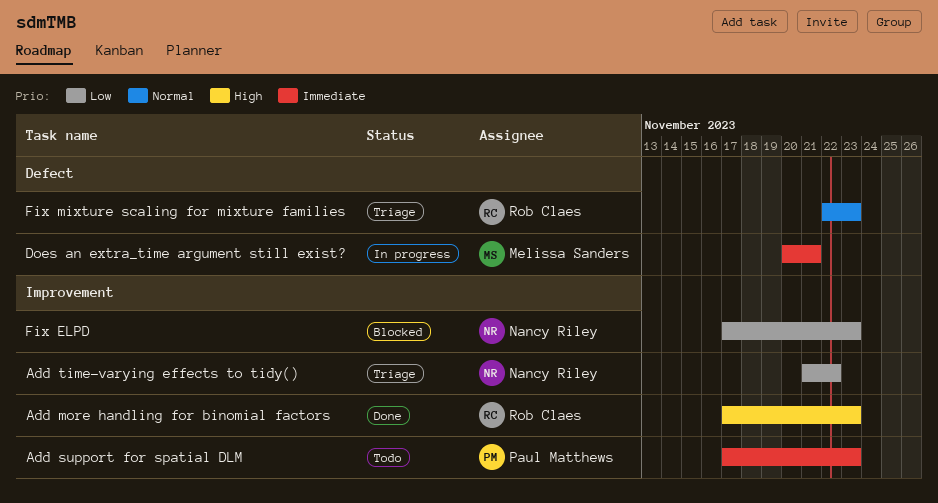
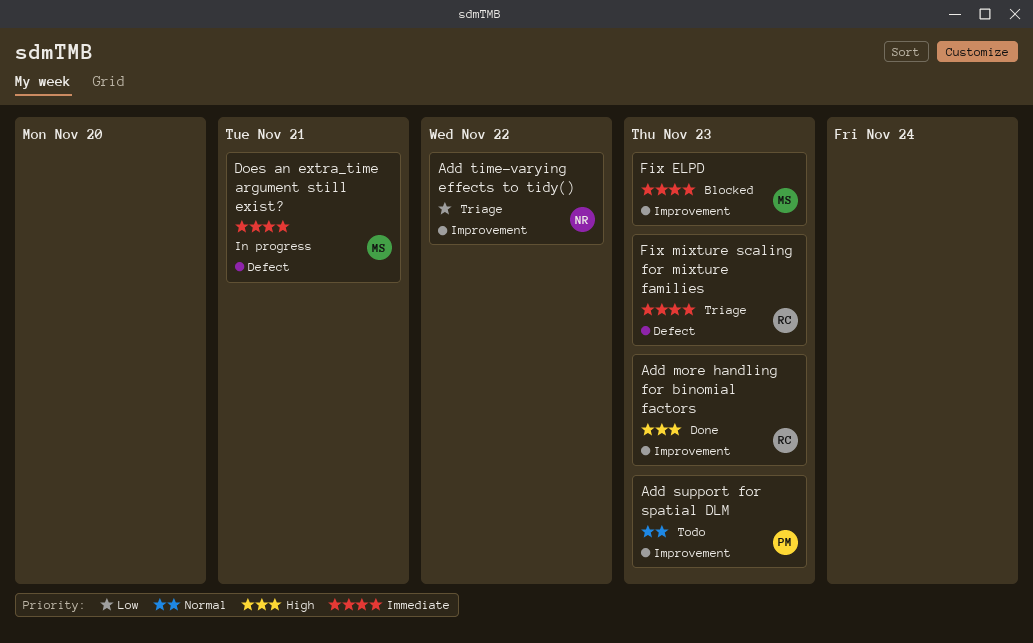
Add support for spatial DLM, priority: Immediate -> Normal
Fix ELPD, owner: Nancy Riley -> Melissa Sanders
Fix ELPD, priority: Low -> Immediate
Fix mixture scaling for mixture families, priority: Normal -> Immediate

